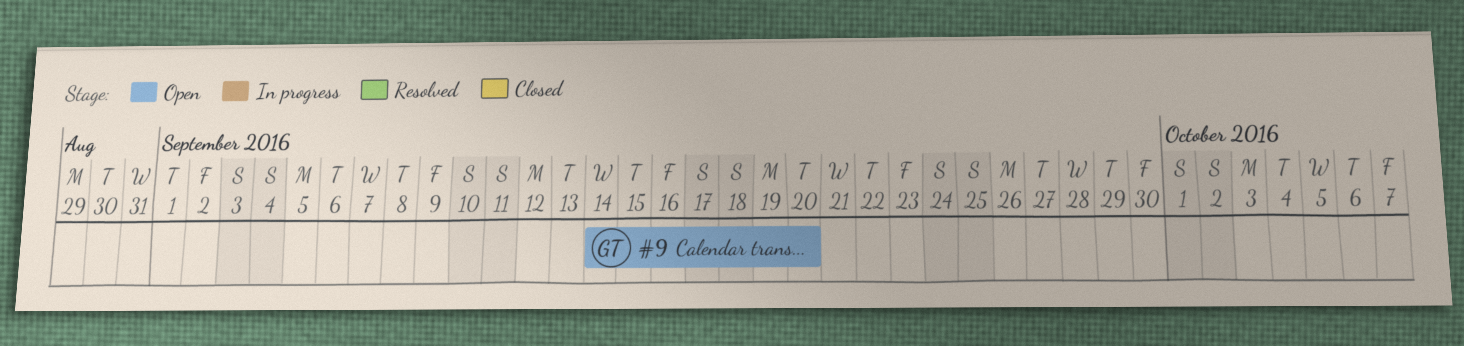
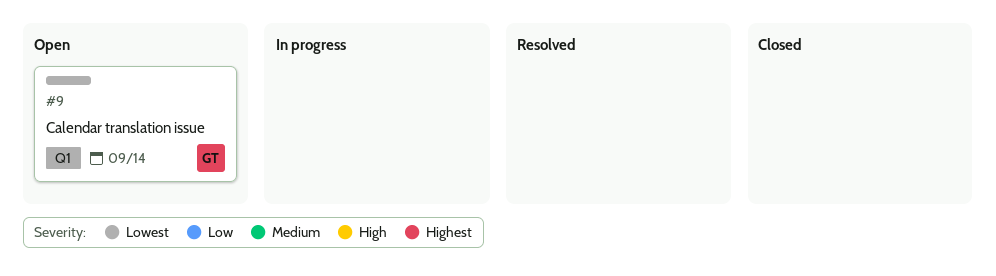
#9, due: Sep 20 -> Sep 14

